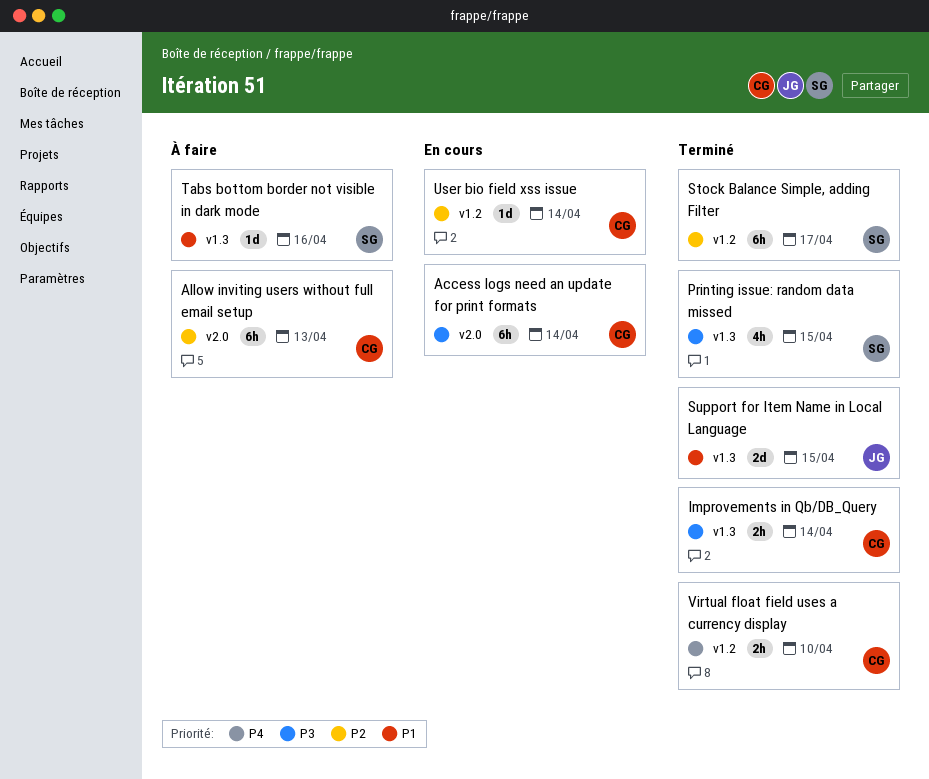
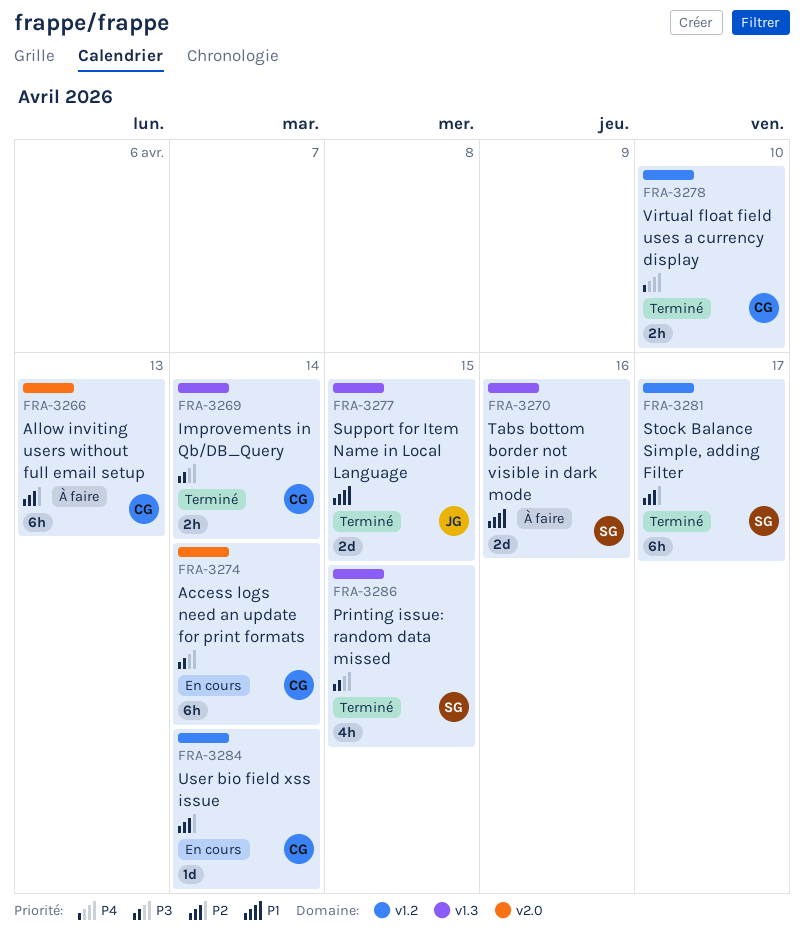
Tabs bottom border not visible in dark mode, estimate: 1d -> 2d

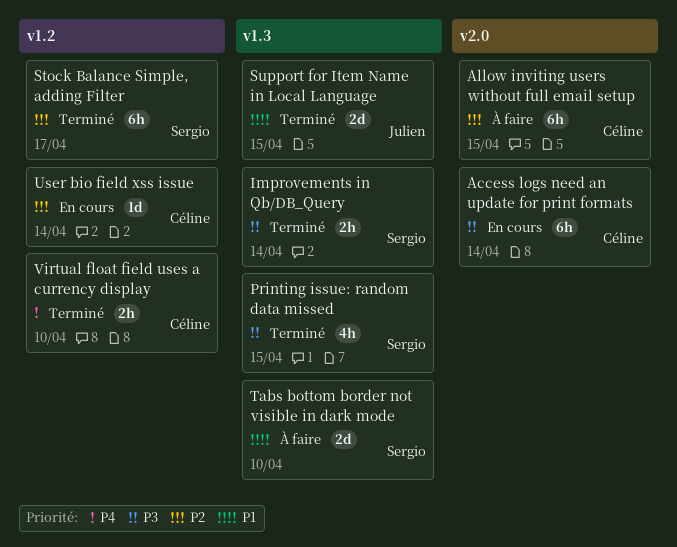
Allow inviting users without full email setup, due: Apr 13 -> Apr 15
Improvements in Qb/DB_Query, owner: Céline -> Sergio
Tabs bottom border not visible in dark mode, due: Apr 16 -> Apr 10

